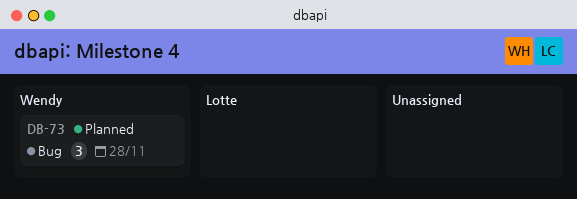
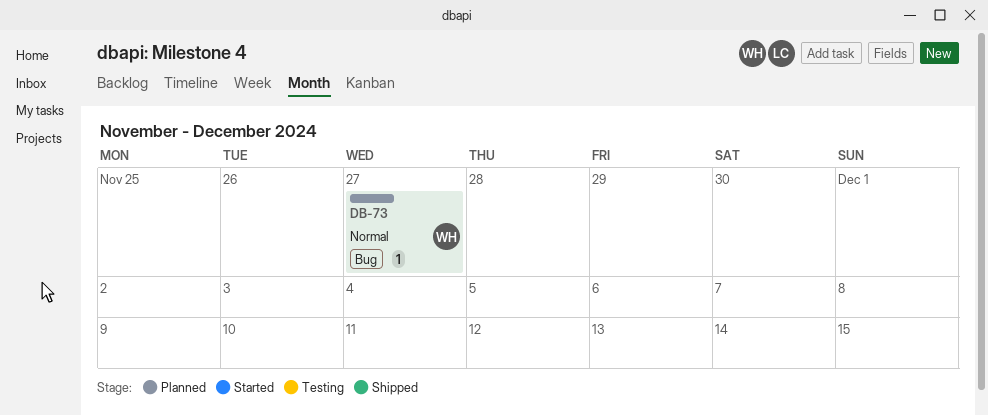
DB-73, estimate: 3 -> 1
DB-73, due: Nov 28 -> Nov 27

